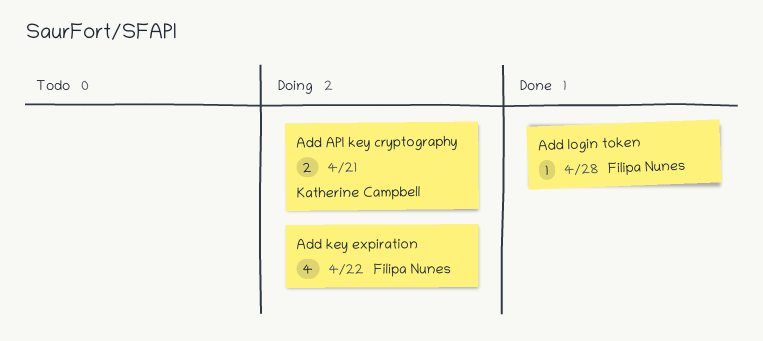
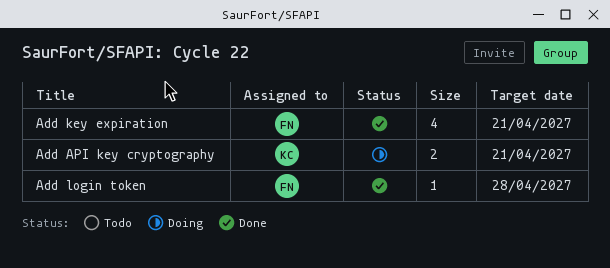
Add key expiration, status: Doing -> Done
Add key expiration, due: Apr 22 -> Apr 21

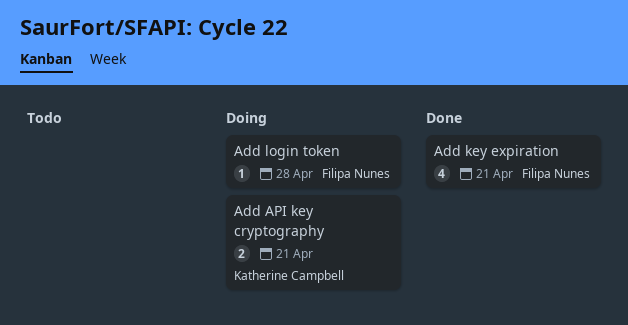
Add login token, status: Done -> Doing

